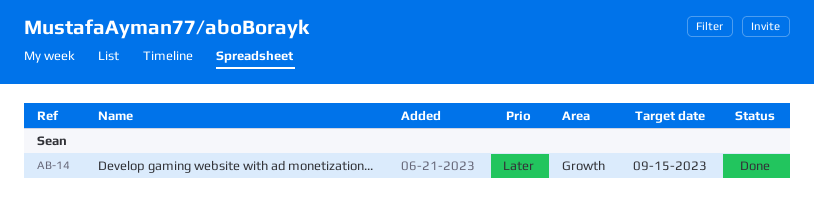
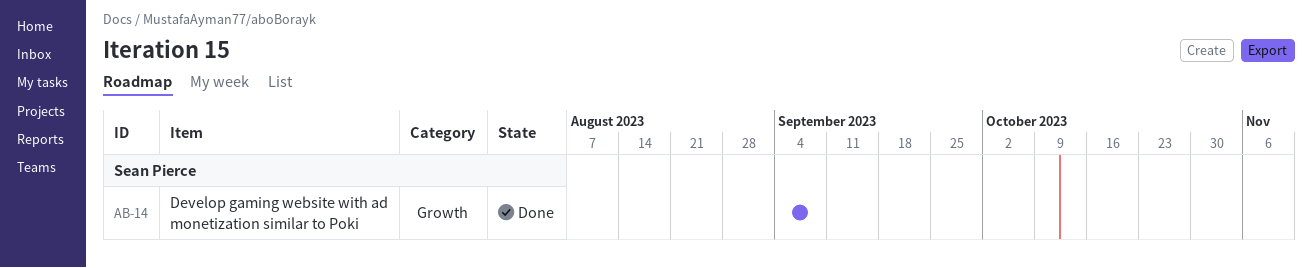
AB-14, due: Sep 15 -> Sep 8

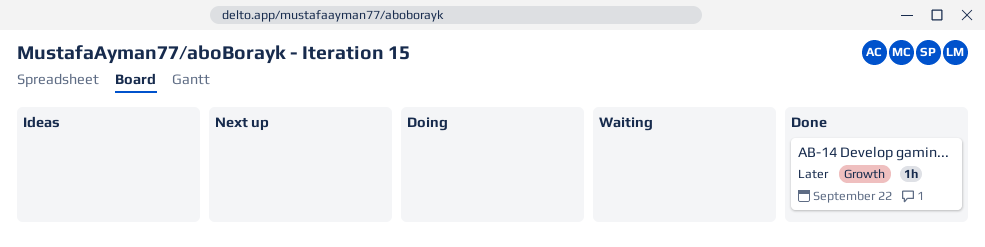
AB-14, due: Sep 8 -> Sep 22

